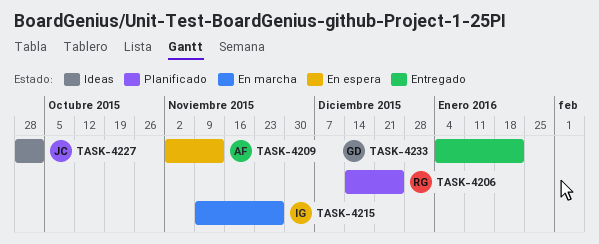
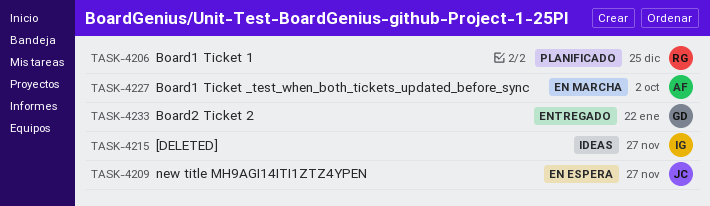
TASK-4209, owner: AF -> JC
TASK-4209, due: Nov 13 -> Nov 27
TASK-4215, status: En marcha -> Ideas
TASK-4227, status: Ideas -> En marcha
TASK-4227, owner: JC -> AF

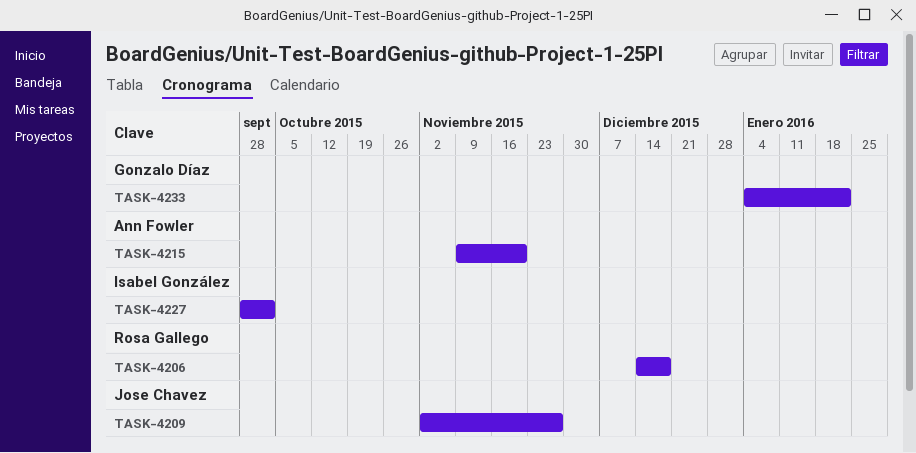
TASK-4206, due: Dec 25 -> Dec 18
TASK-4215, owner: Isabel González -> Ann Fowler
TASK-4215, due: Nov 27 -> Nov 20
TASK-4227, owner: Ann Fowler -> Isabel González

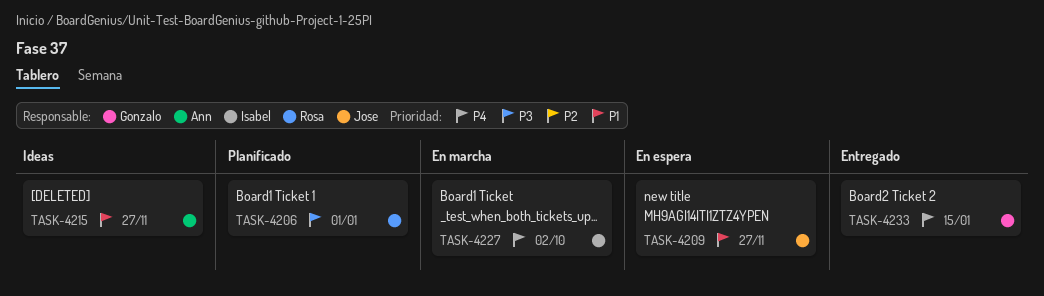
TASK-4206, due: Dec 18 -> Jan 1
TASK-4215, due: Nov 20 -> Nov 27
TASK-4233, due: Jan 22 -> Jan 15

